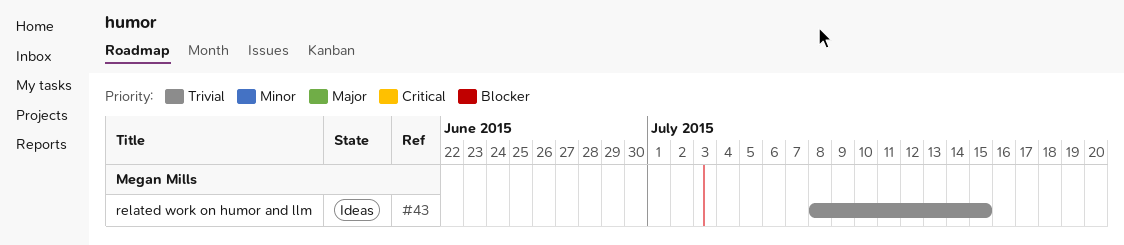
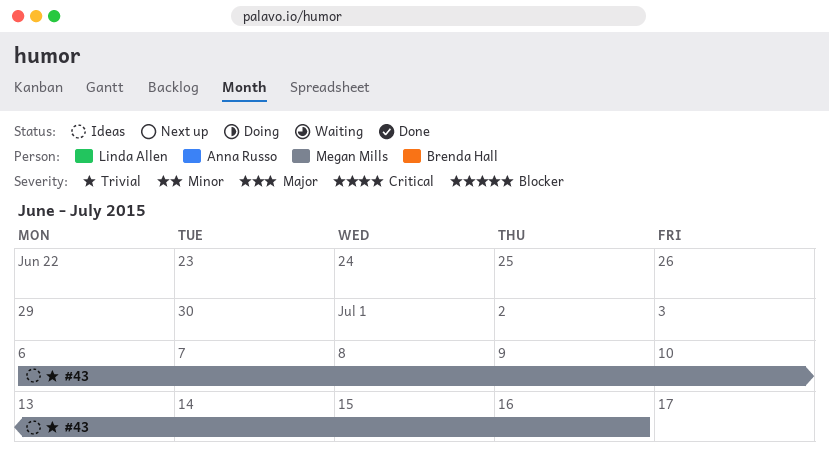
#43, start: Jul 8 -> Jul 6
#43, due: Jul 15 -> Jul 16

